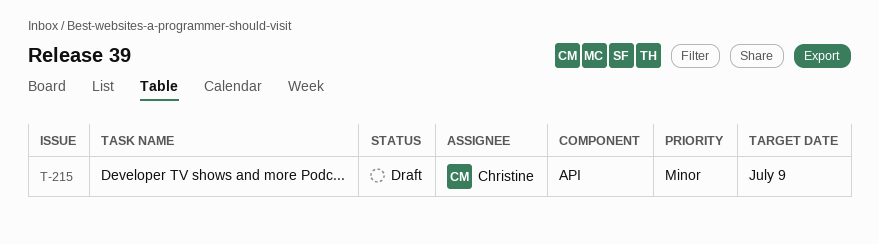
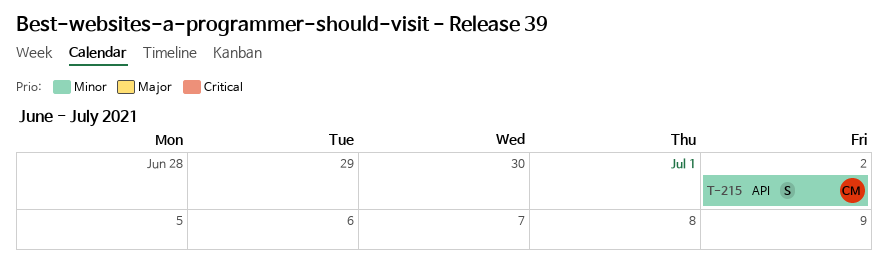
T-215, due: Jul 9 -> Jul 2

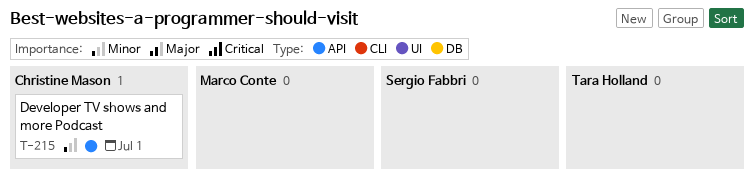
T-215, due: Jul 2 -> Jul 1

